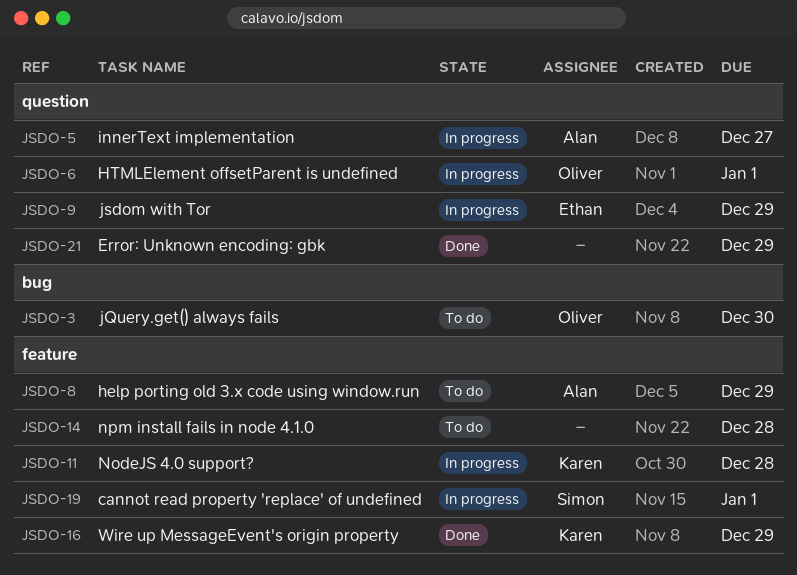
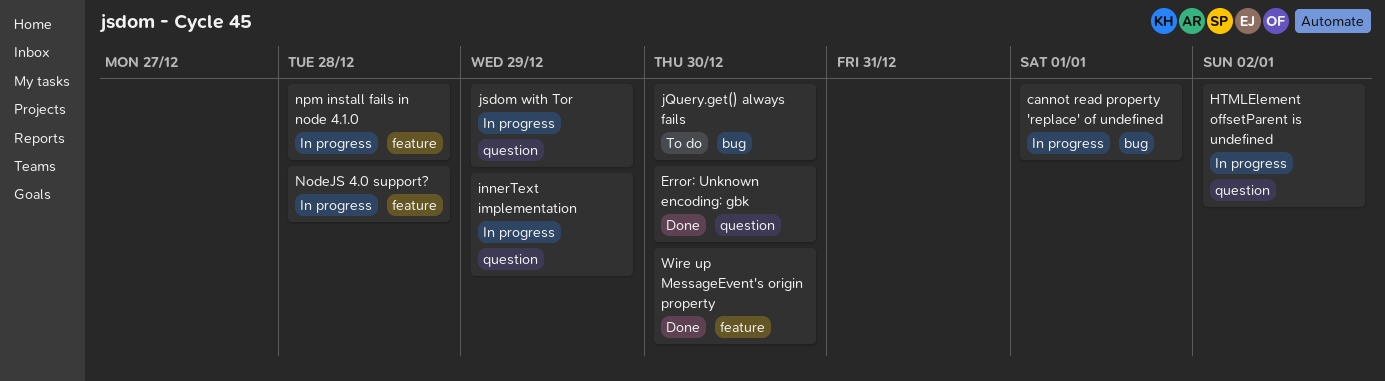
cannot read property 'replace' of undefined, label: feature -> bug
Error: Unknown encoding: gbk, due: Dec 29 -> Dec 30
help porting old 3.x code using window.run: present -> none
HTMLElement offsetParent is undefined, due: Jan 1 -> Jan 2
innerText implementation, due: Dec 27 -> Dec 29
npm install fails in node 4.1.0, status: To do -> In progress
Wire up MessageEvent's origin property, due: Dec 29 -> Dec 30

